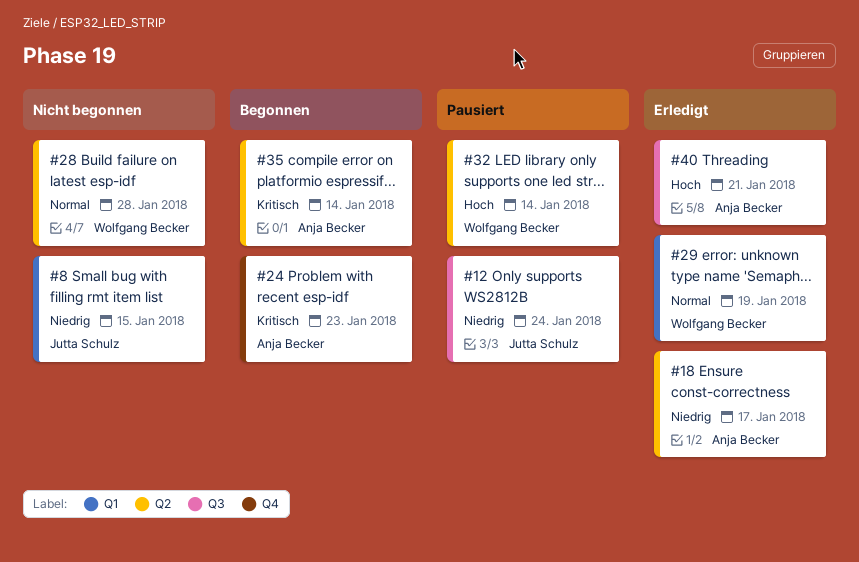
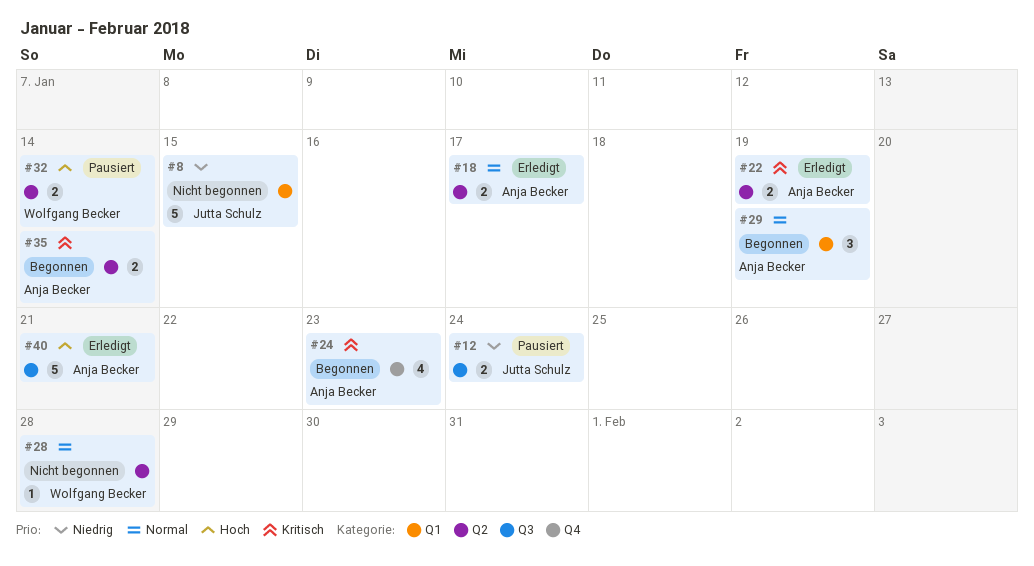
#18, priority: Niedrig -> Normal
#22: none -> present
#29, status: Erledigt -> Begonnen
#29, owner: Wolfgang Becker -> Anja Becker

